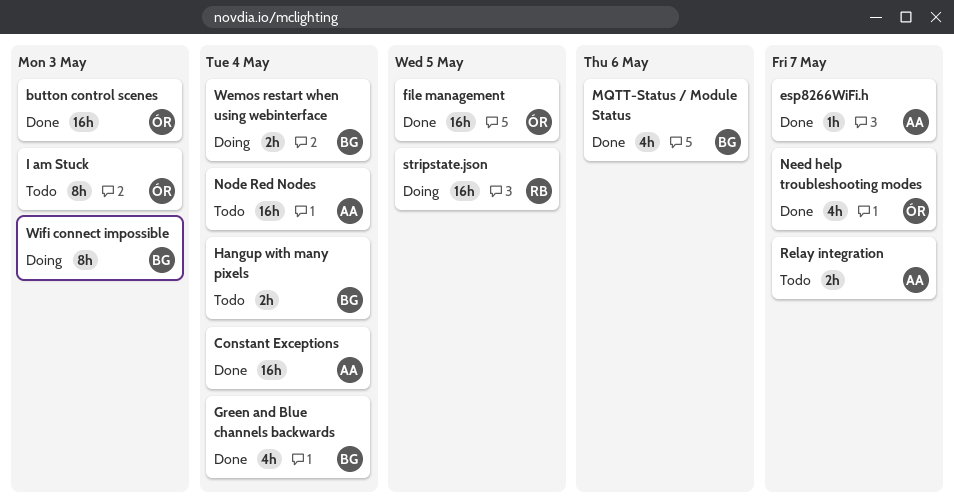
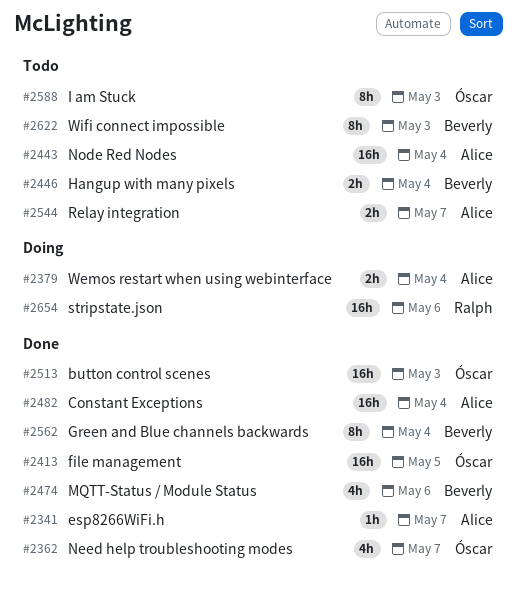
Green and Blue channels backwards, estimate: 4h -> 8h
stripstate.json, due: May 5 -> May 6
Wemos restart when using webinterface, owner: Beverly -> Alice
Wifi connect impossible, status: Doing -> Todo

